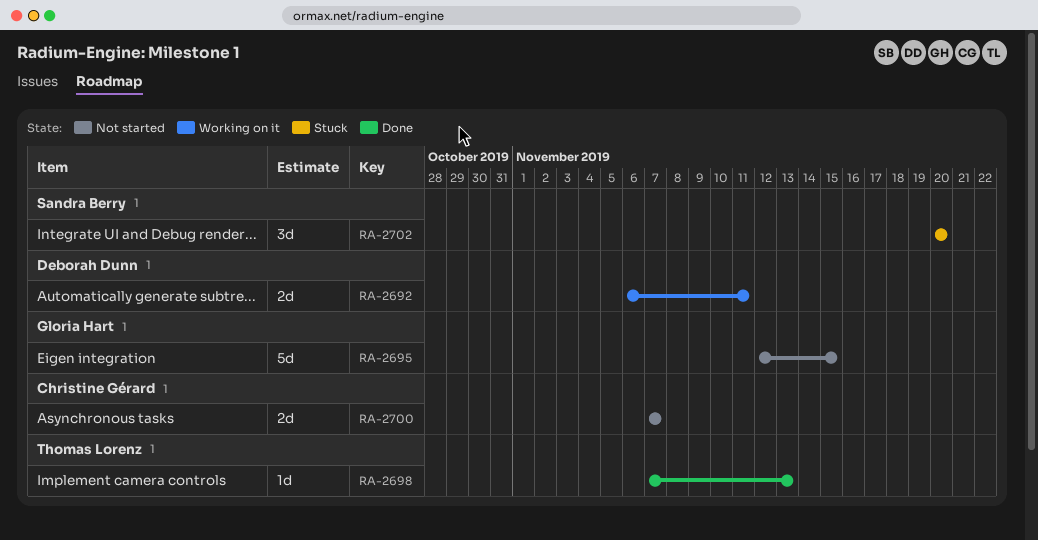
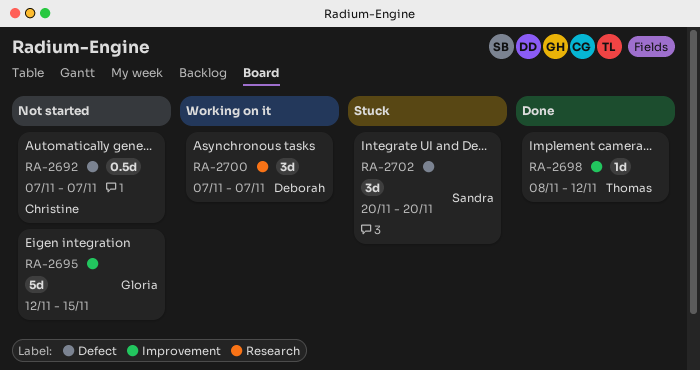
RA-2692, status: Working on it -> Not started
RA-2692, owner: Deborah Dunn -> Christine Gérard
RA-2692, estimate: 2d -> 0.5d
RA-2692, start: Nov 6 -> Nov 7
RA-2692, due: Nov 11 -> Nov 7
RA-2698, start: Nov 7 -> Nov 8
RA-2698, due: Nov 13 -> Nov 12
RA-2700, status: Not started -> Working on it
RA-2700, owner: Christine Gérard -> Deborah Dunn
RA-2700, estimate: 2d -> 3d

